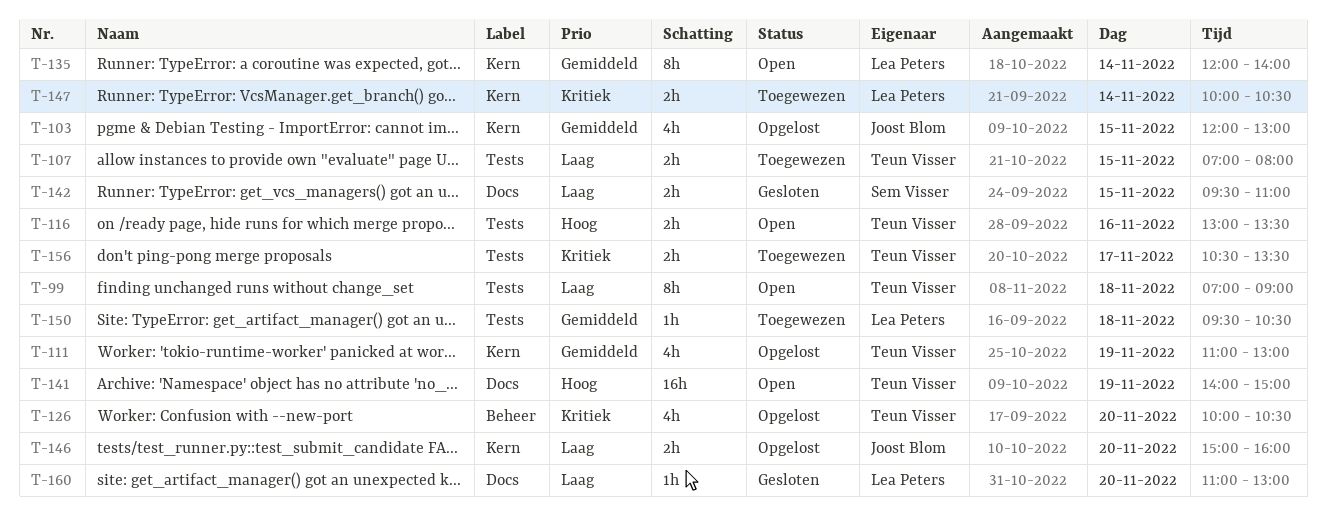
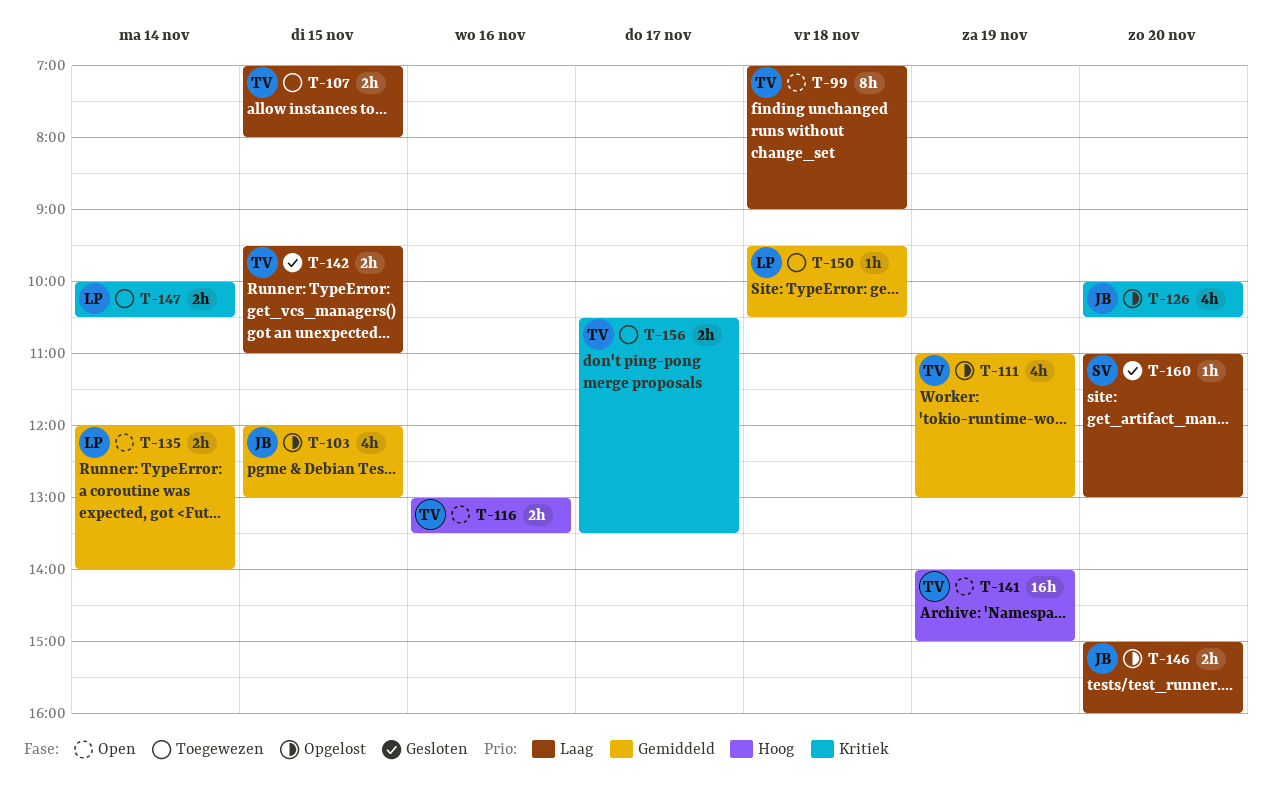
T-126, owner: Teun Visser -> Joost Blom
T-135, estimate: 8h -> 2h
T-142, owner: Sem Visser -> Teun Visser
T-160, owner: Lea Peters -> Sem Visser

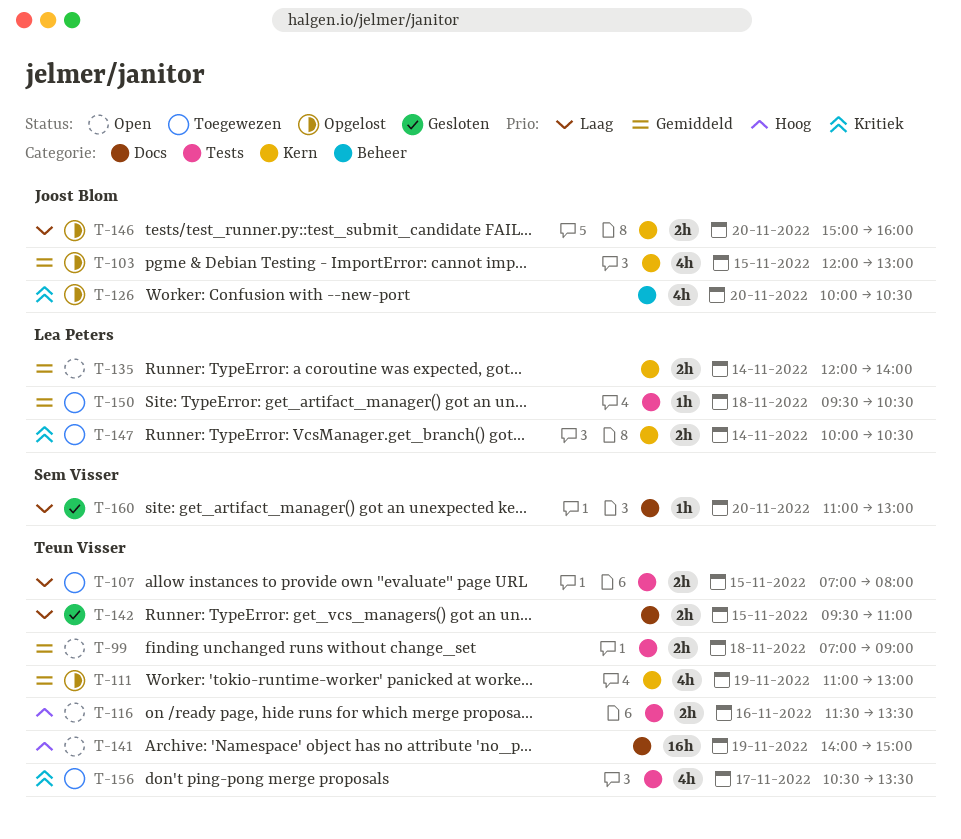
T-99, priority: Laag -> Gemiddeld
T-99, estimate: 8h -> 2h
T-116, begins: 13:00 -> 11:30
T-156, estimate: 2h -> 4h

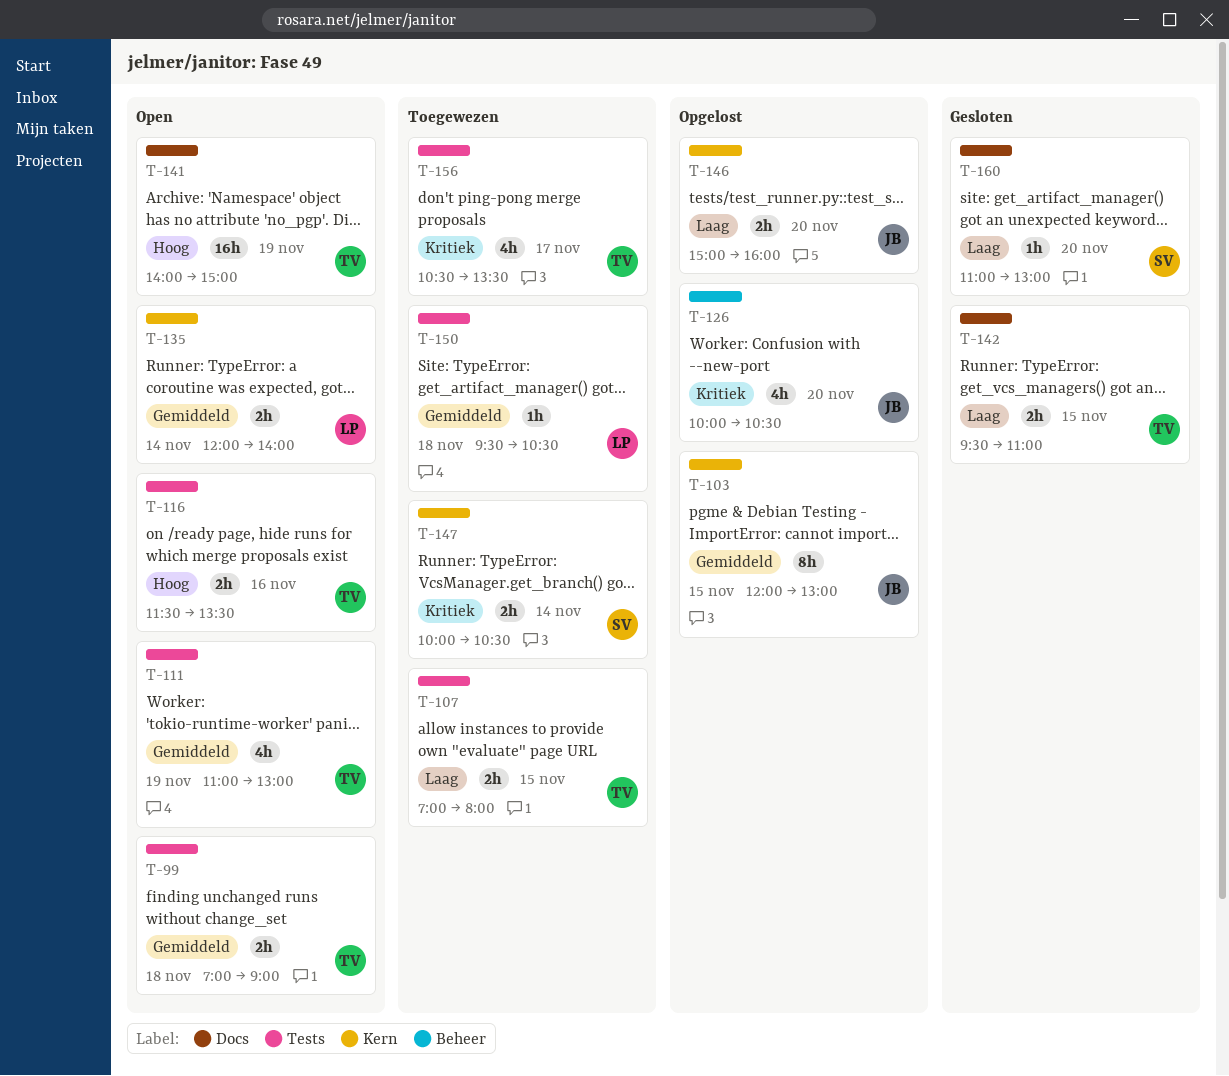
T-103, estimate: 4h -> 8h
T-111, status: Opgelost -> Open
T-111, label: Kern -> Tests
T-147, owner: Lea Peters -> Sem Visser

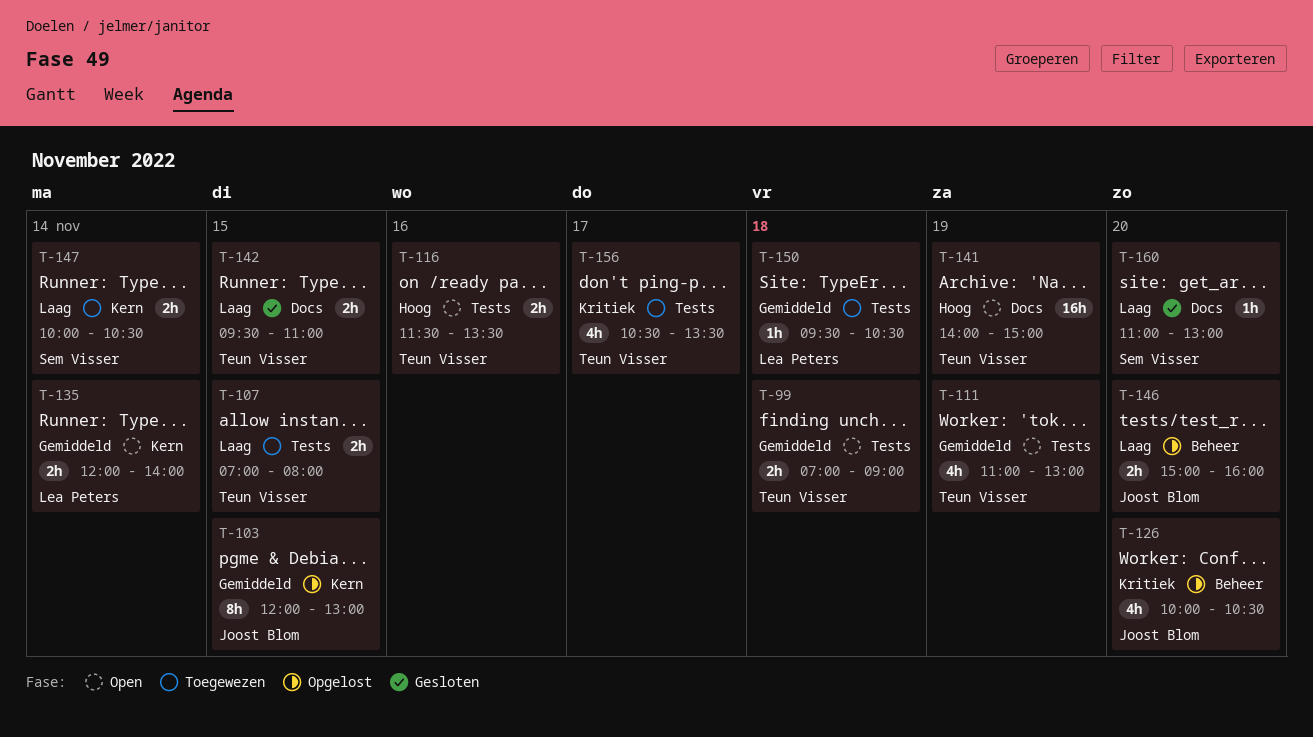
T-146, label: Kern -> Beheer
T-147, priority: Kritiek -> Laag

